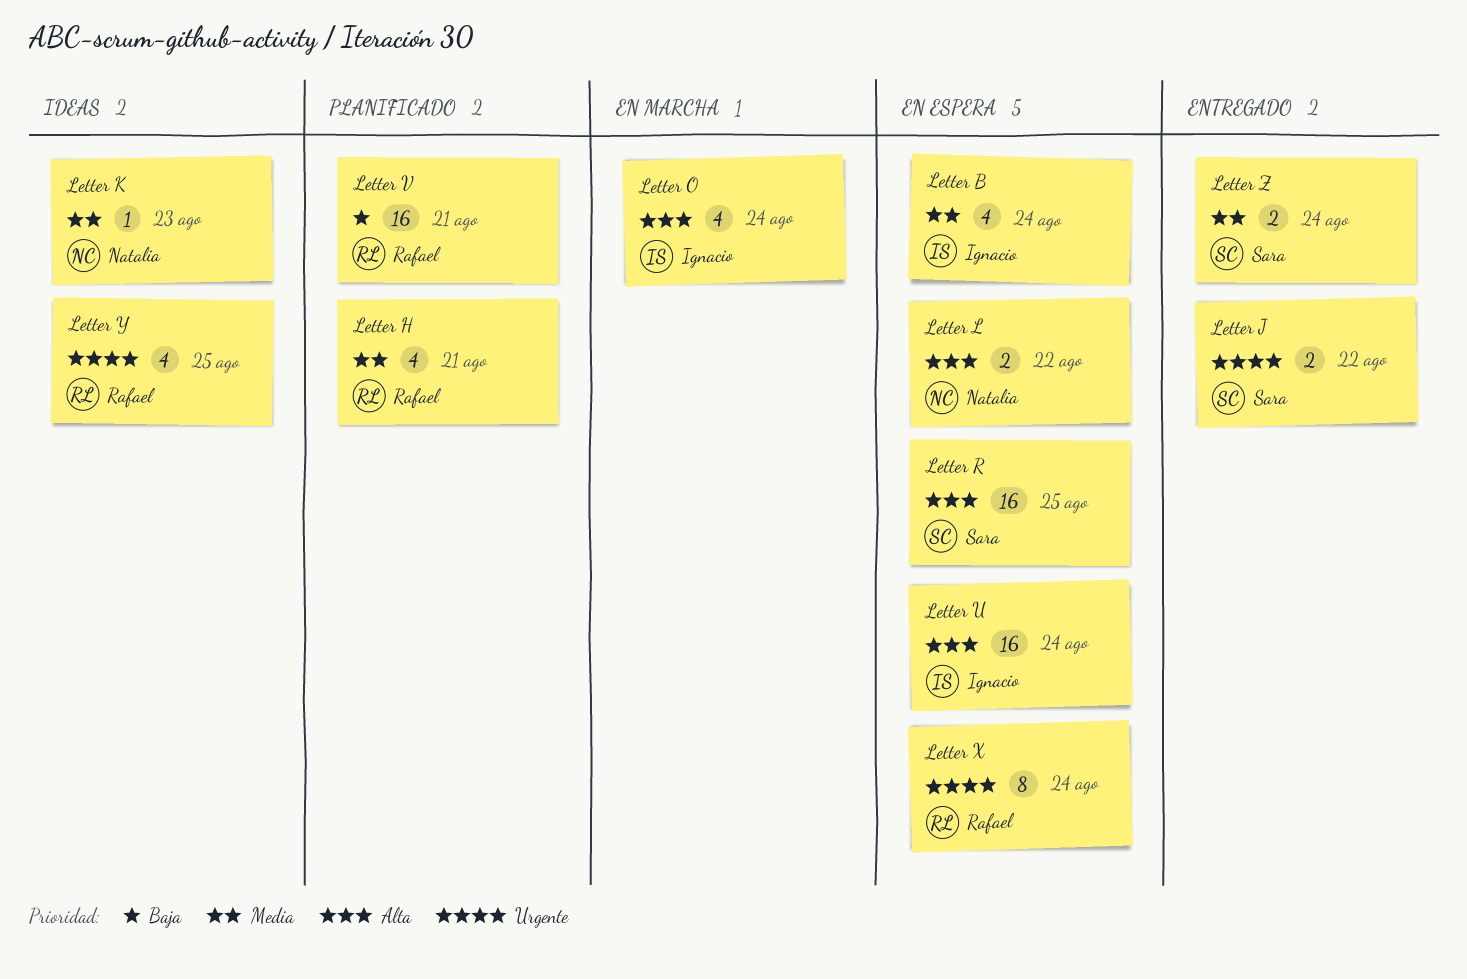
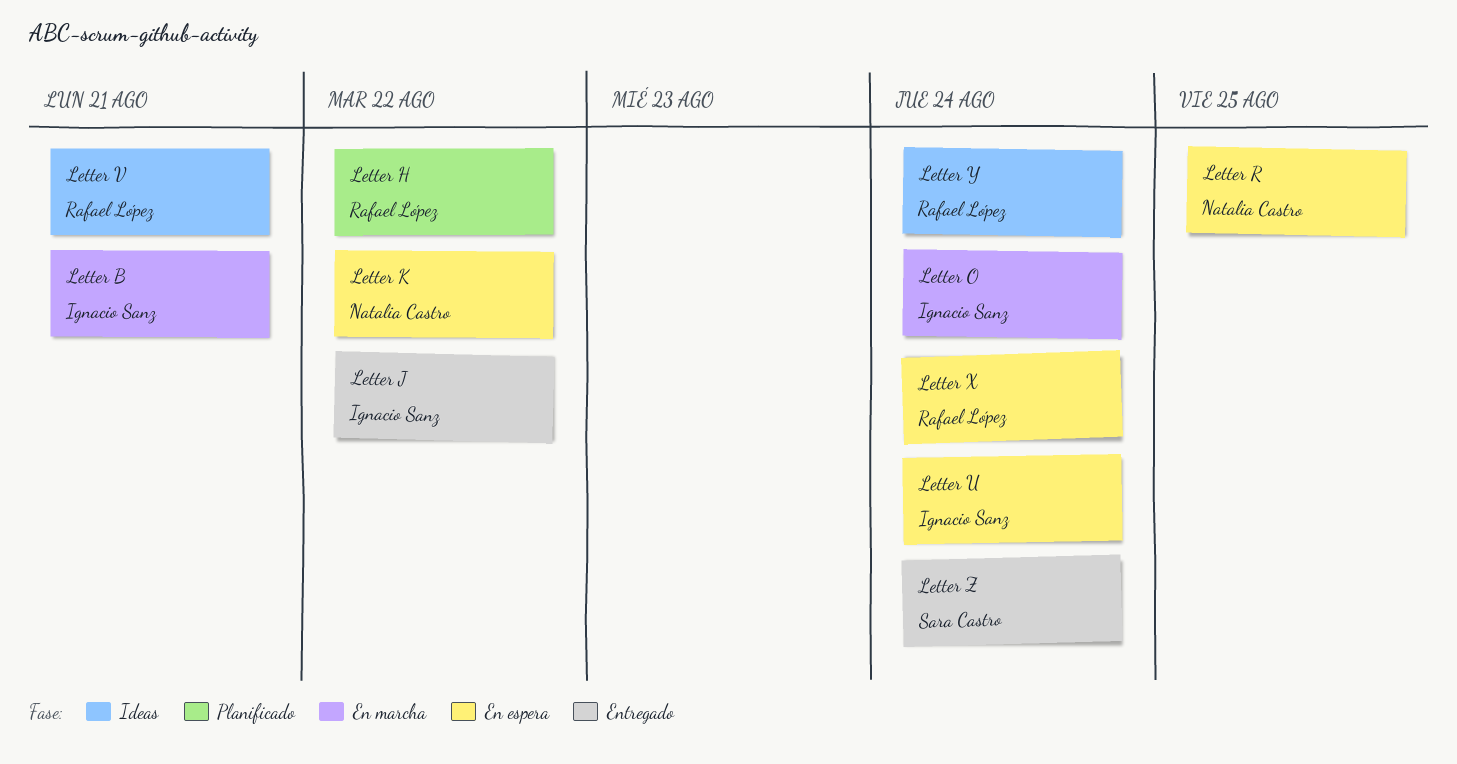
Letter B, status: En espera -> En marcha
Letter B, due: Aug 24 -> Aug 21
Letter H, due: Aug 21 -> Aug 22
Letter J, owner: Sara Castro -> Ignacio Sanz
Letter K, status: Ideas -> En espera
Letter K, due: Aug 23 -> Aug 22
Letter L: present -> none
Letter R, owner: Sara Castro -> Natalia Castro
Letter V, status: Planificado -> Ideas
Letter Y, due: Aug 25 -> Aug 24

